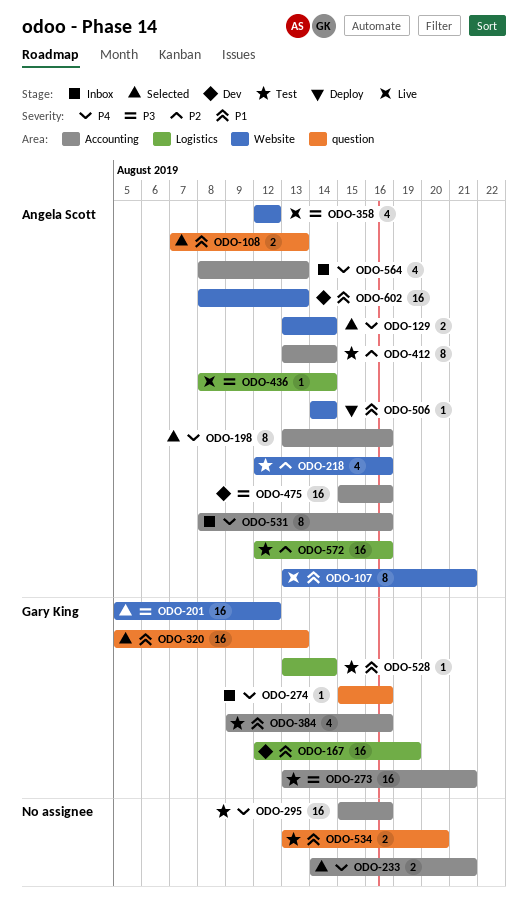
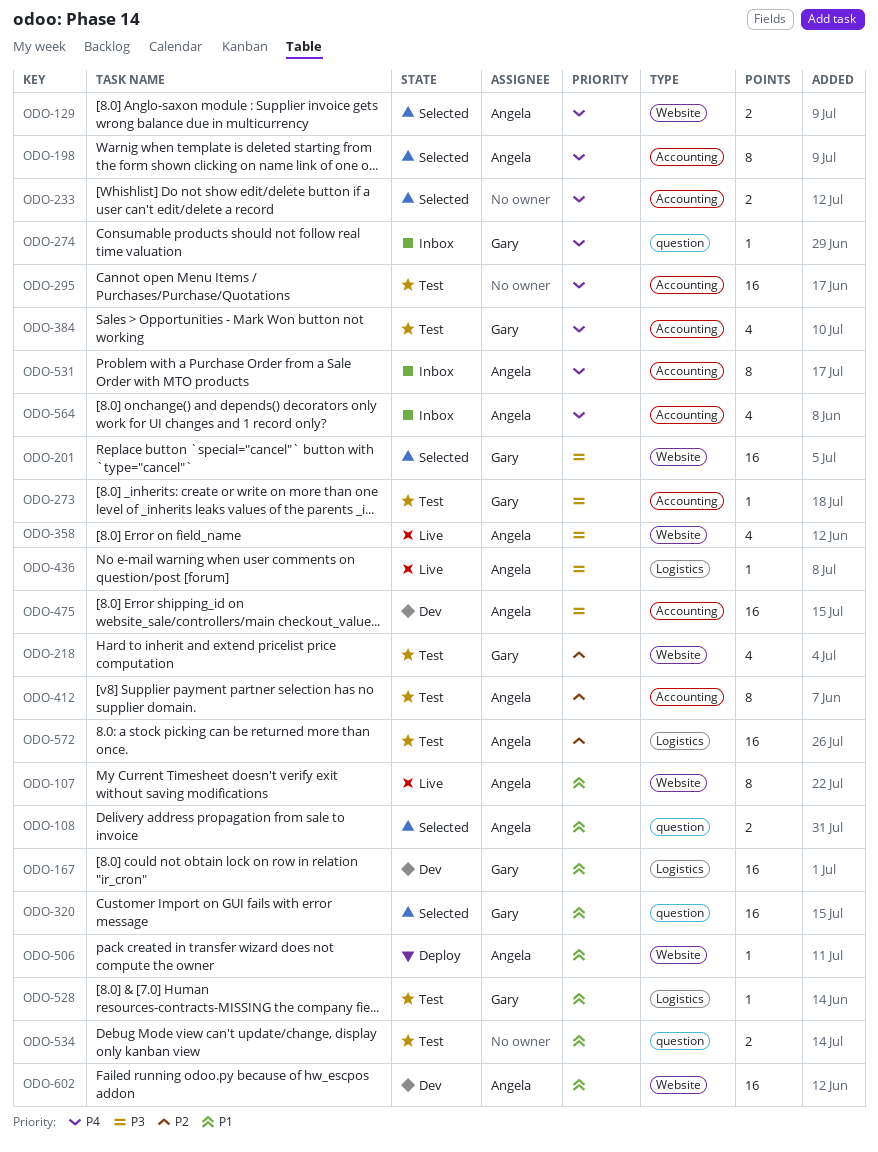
ODO-218, owner: Angela Scott -> Gary King
ODO-273, estimate: 16 -> 1
ODO-384, priority: P1 -> P4

